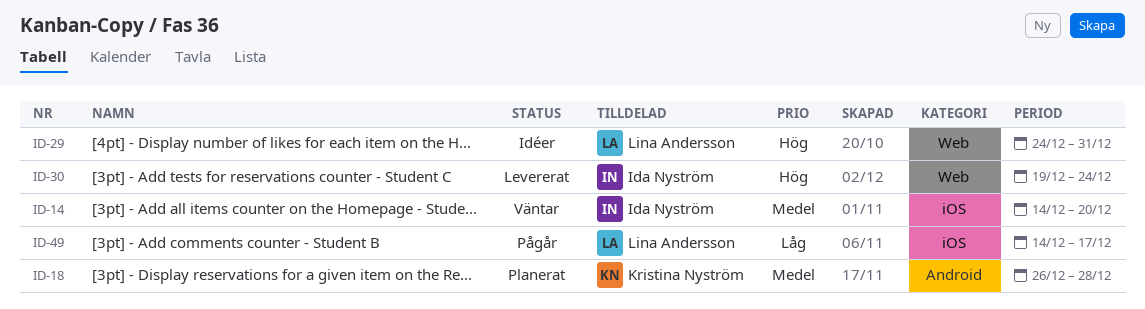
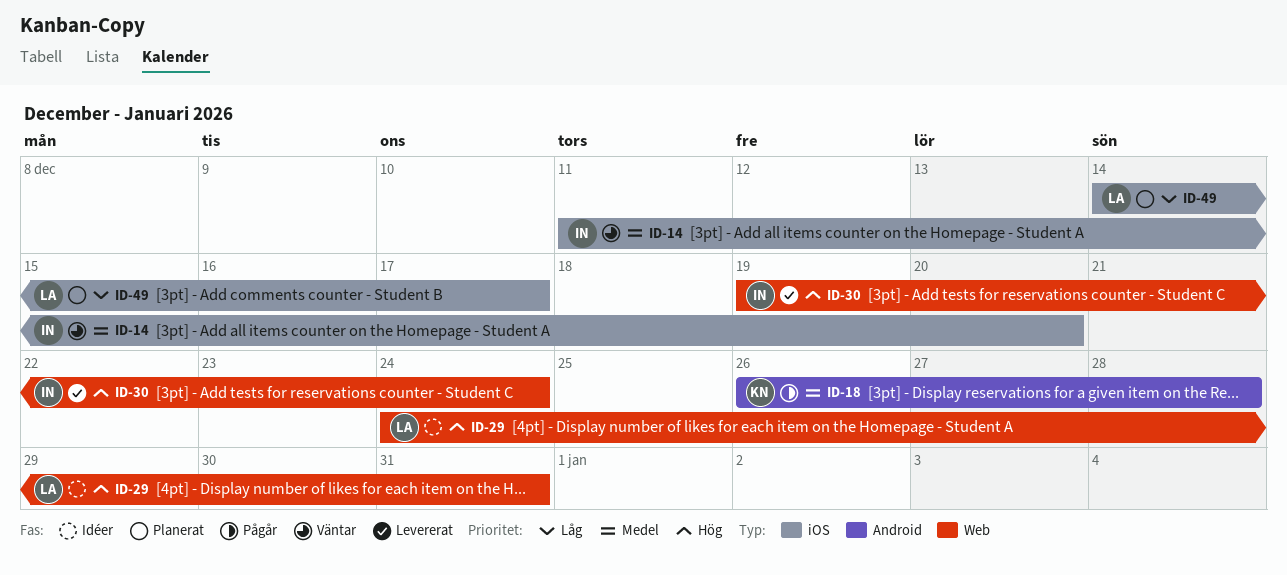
ID-14, start: Dec 14 -> Dec 11
ID-18, status: Planerat -> Pågår
ID-49, status: Pågår -> Planerat

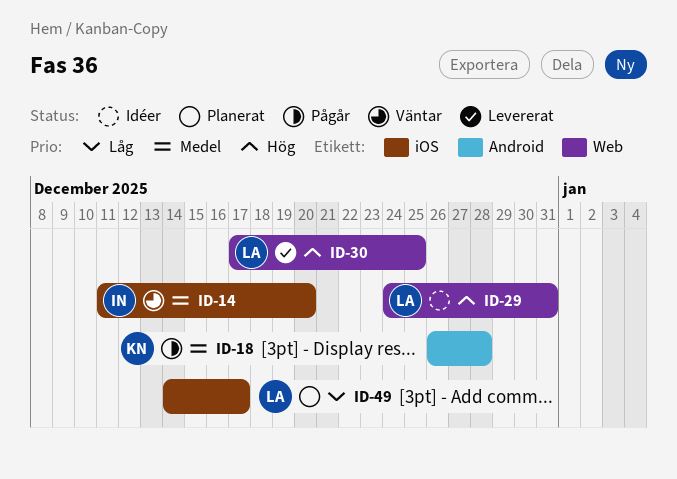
ID-30, owner: IN -> LA
ID-30, start: Dec 19 -> Dec 17
ID-30, due: Dec 24 -> Dec 25

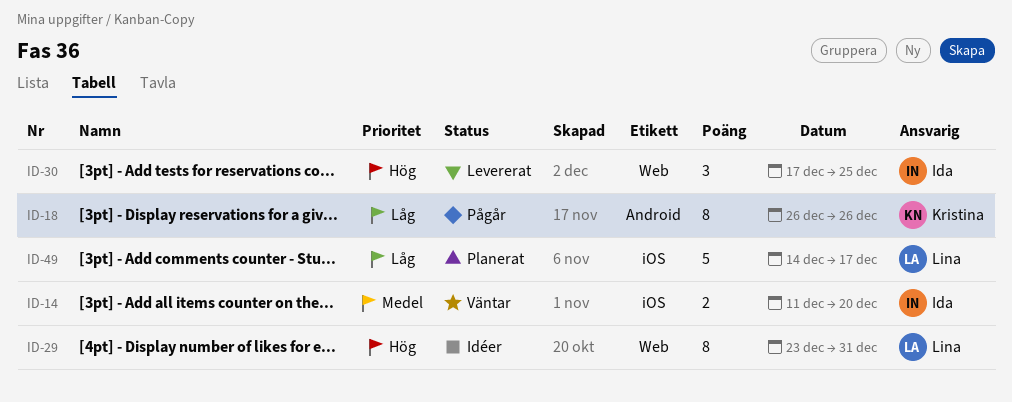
ID-18, priority: Medel -> Låg
ID-18, due: Dec 28 -> Dec 26
ID-29, start: Dec 24 -> Dec 23
ID-30, owner: Lina -> Ida

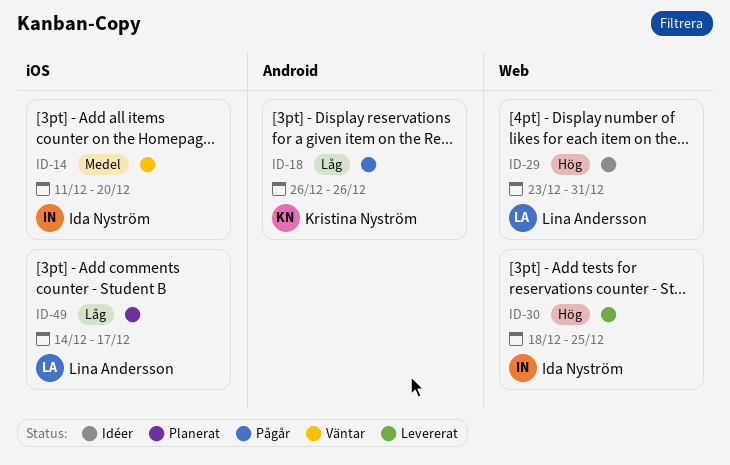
ID-30, start: Dec 17 -> Dec 18

